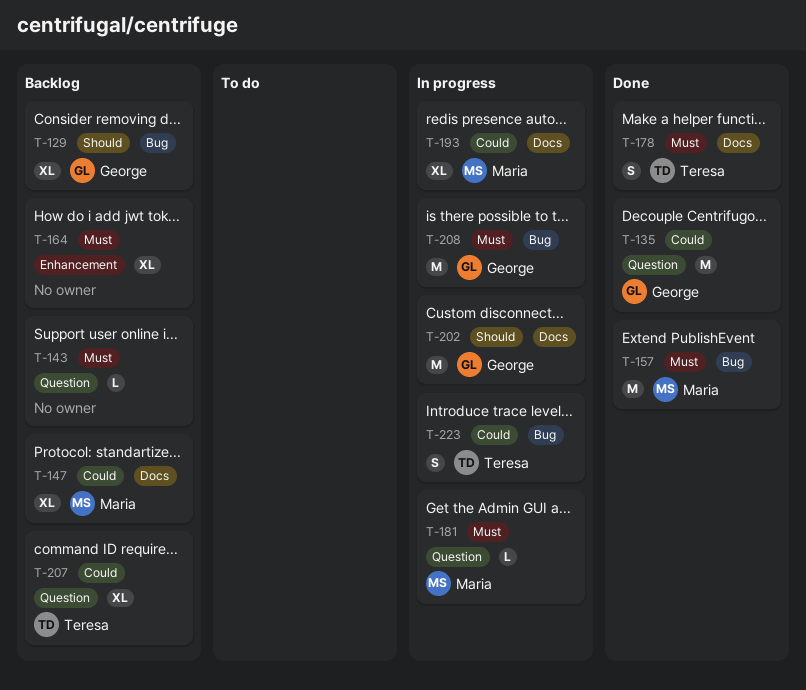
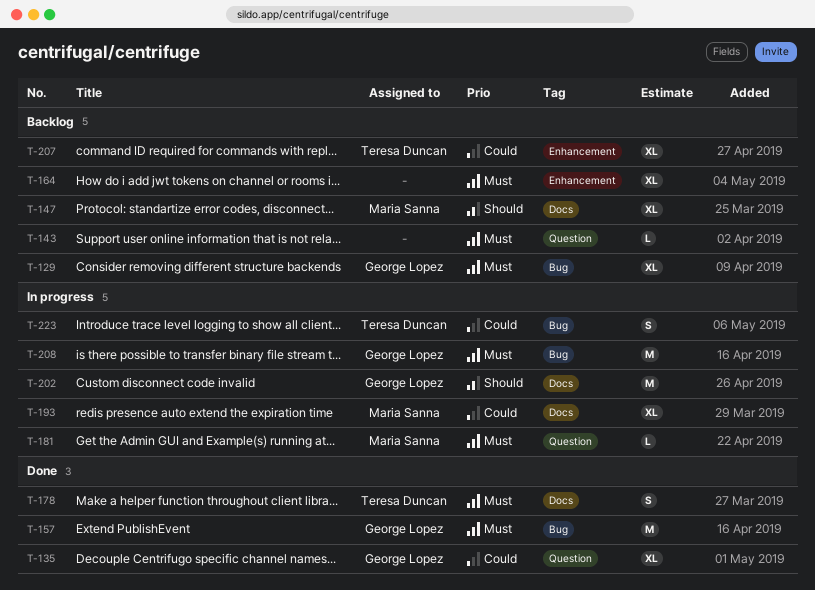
T-129, priority: Should -> Must
T-135, estimate: M -> XL
T-147, priority: Could -> Should
T-157, owner: Maria Sanna -> George Lopez
T-207, label: Question -> Enhancement

